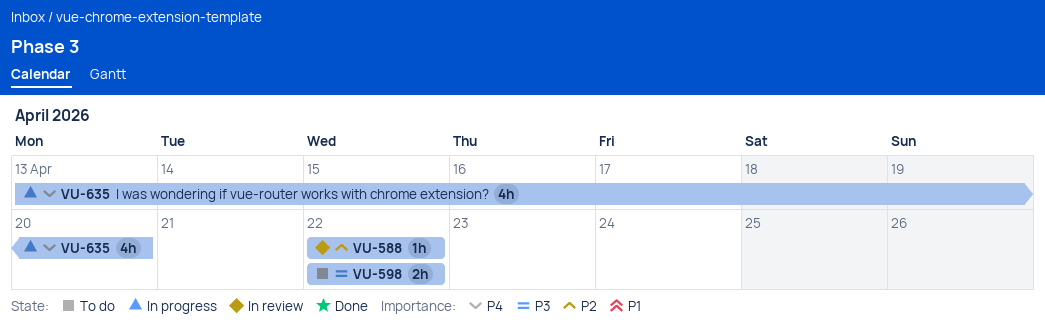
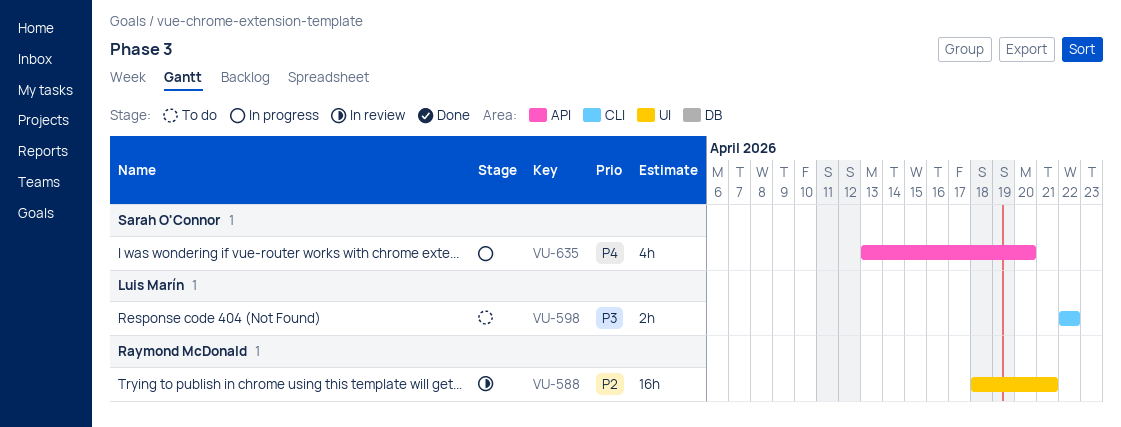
VU-588, estimate: 1h -> 16h
VU-588, start: Apr 22 -> Apr 18
VU-588, due: Apr 22 -> Apr 21

